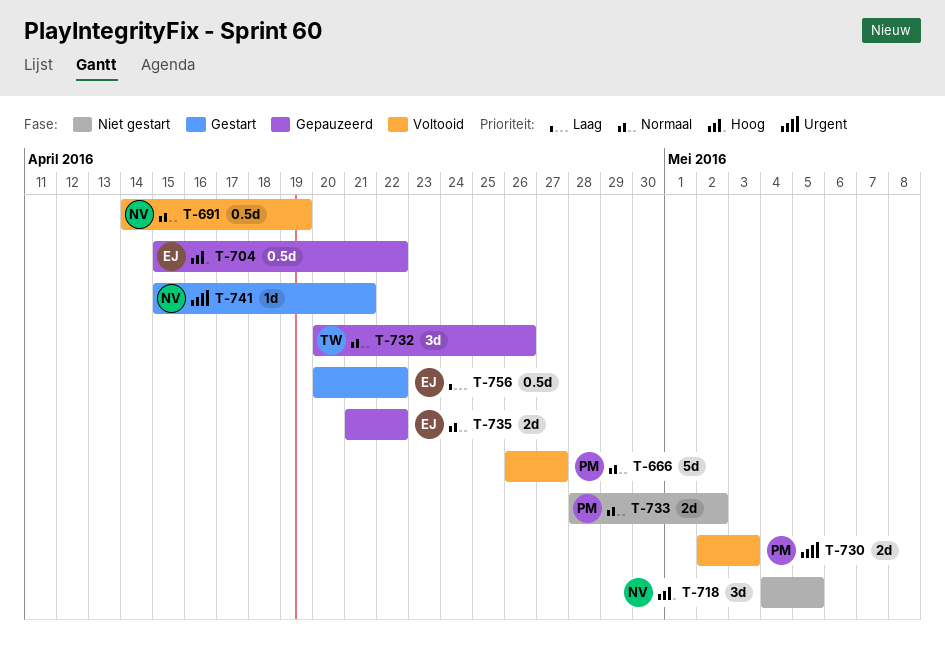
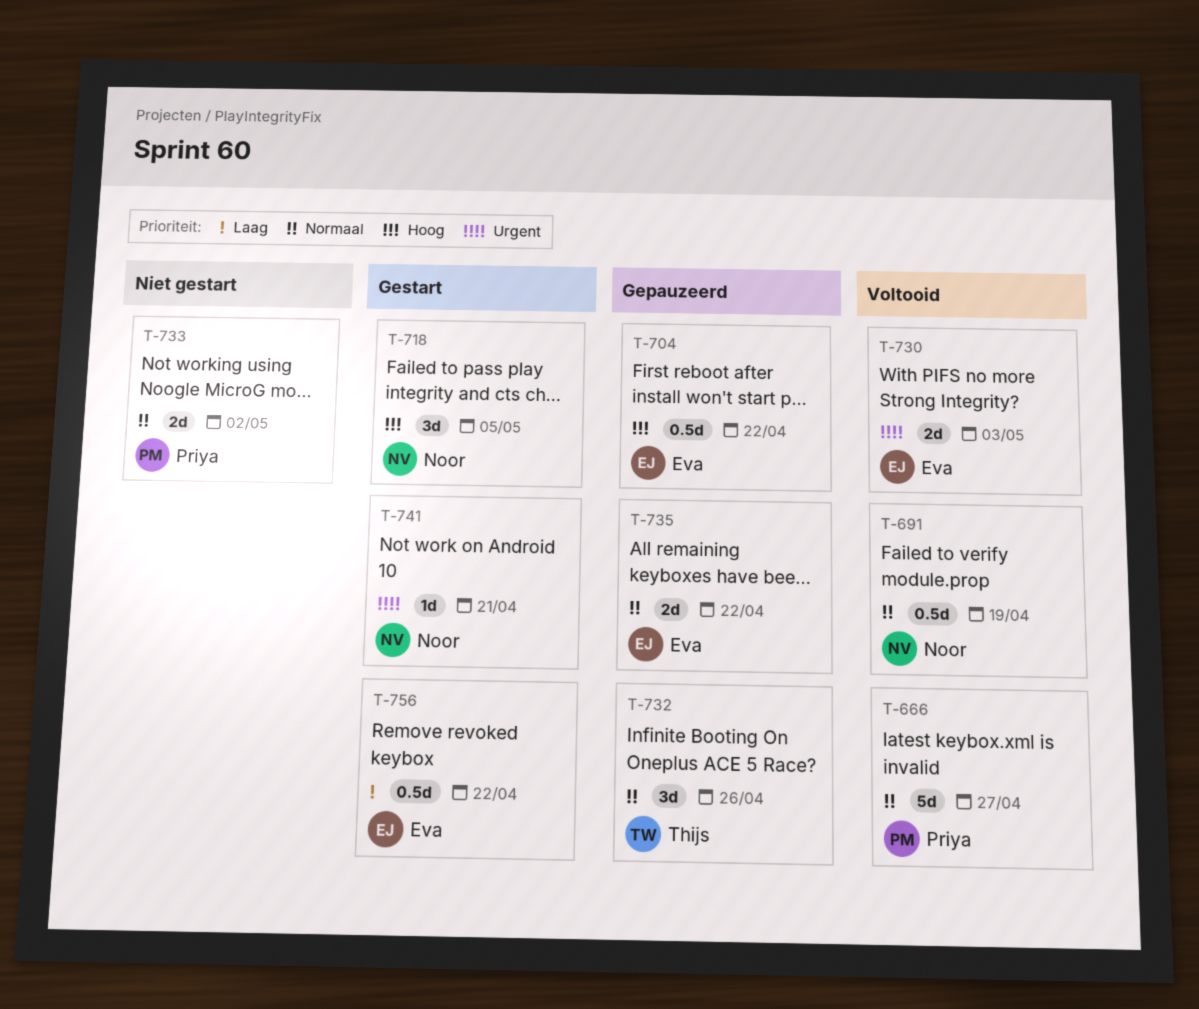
T-718, status: Niet gestart -> Gestart
T-730, owner: Priya -> Eva

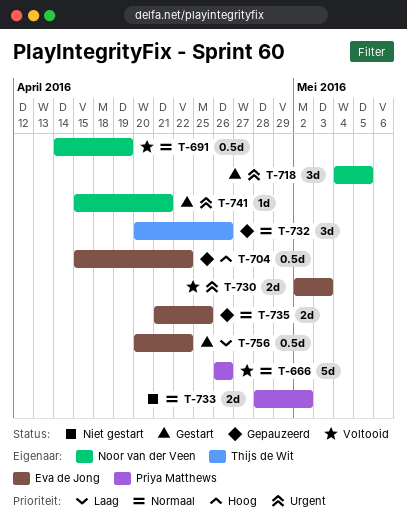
T-666, due: Apr 27 -> Apr 26
T-718, priority: Hoog -> Urgent
T-735, due: Apr 22 -> Apr 25

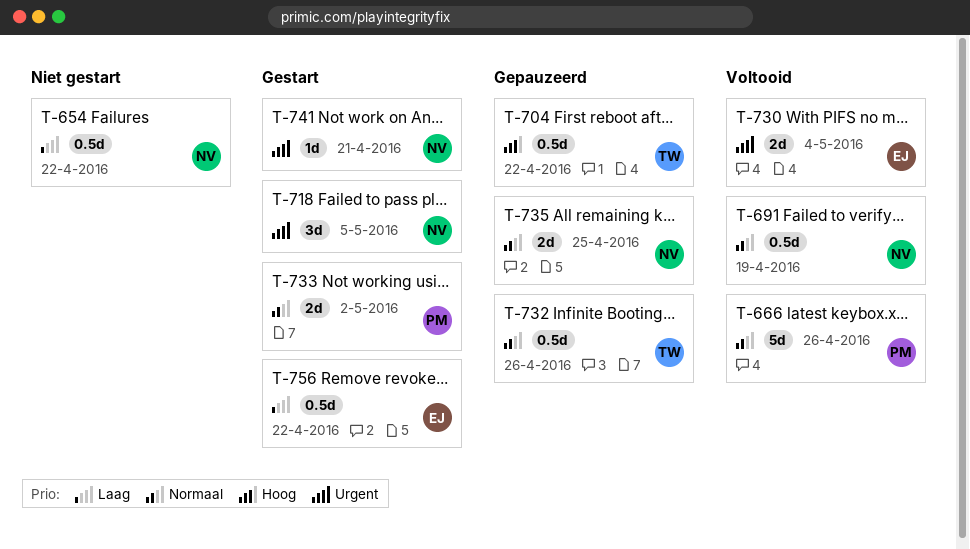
T-654: none -> present
T-704, owner: Eva de Jong -> Thijs de Wit
T-730, due: May 3 -> May 4
T-732, estimate: 3d -> 0.5d
T-733, status: Niet gestart -> Gestart
T-735, owner: Eva de Jong -> Noor van der Veen

